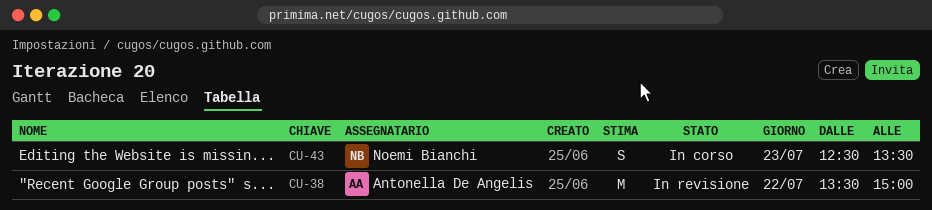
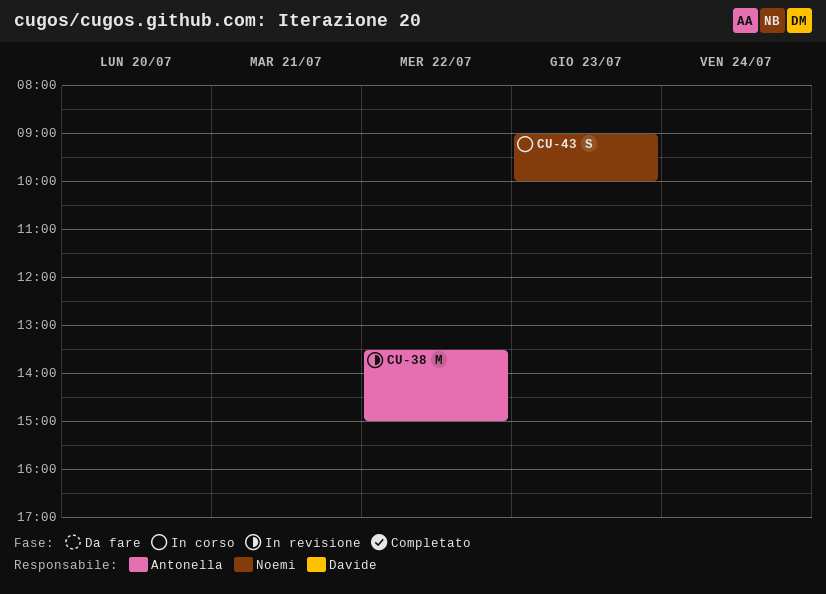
CU-43, begins: 12:30 -> 09:00
CU-43, ends: 13:30 -> 10:00

